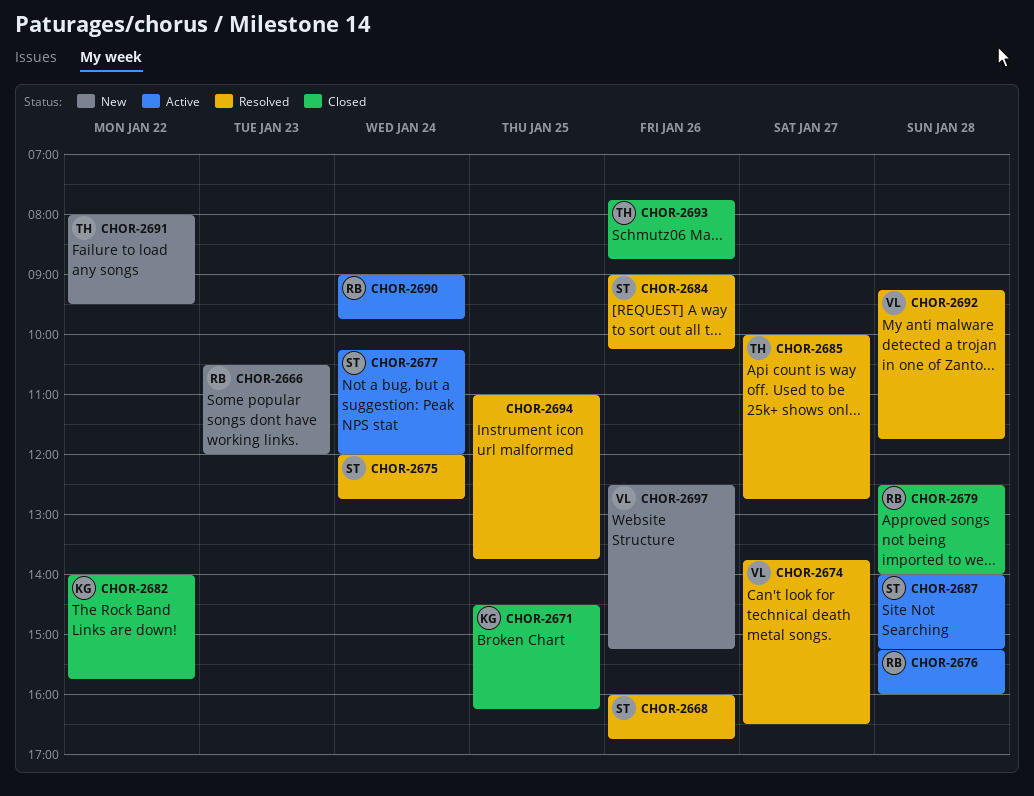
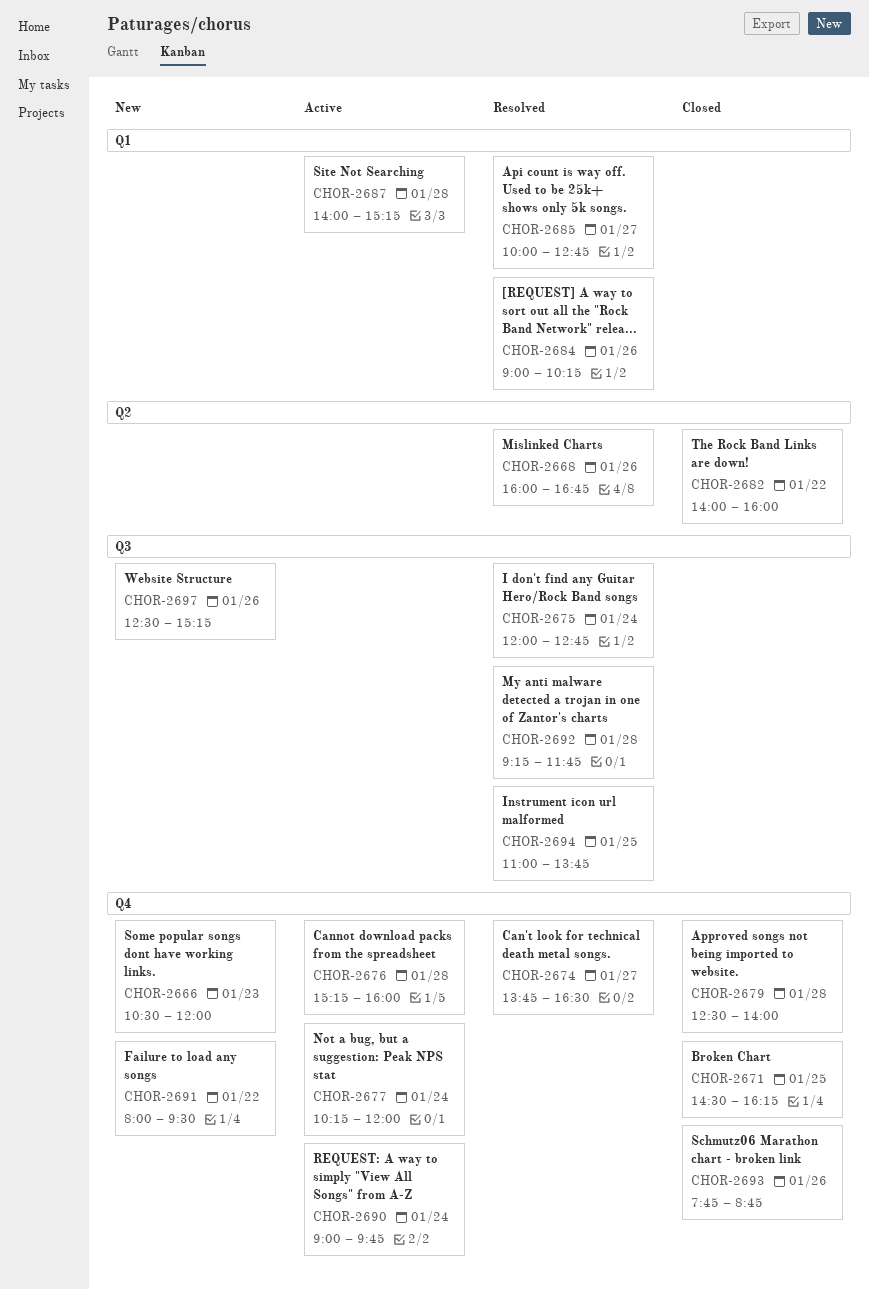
CHOR-2682, ends: 15:45 -> 16:00

